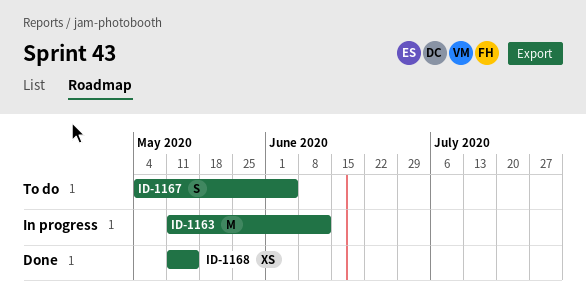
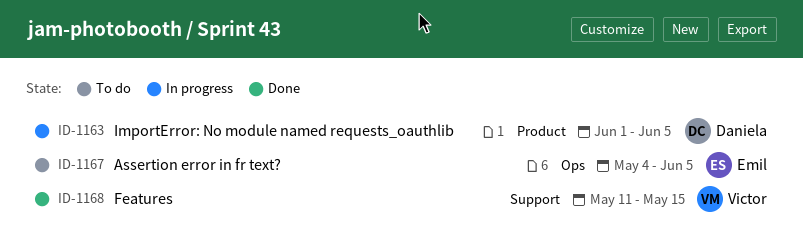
ID-1163, start: May 11 -> Jun 1
ID-1163, due: Jun 12 -> Jun 5

